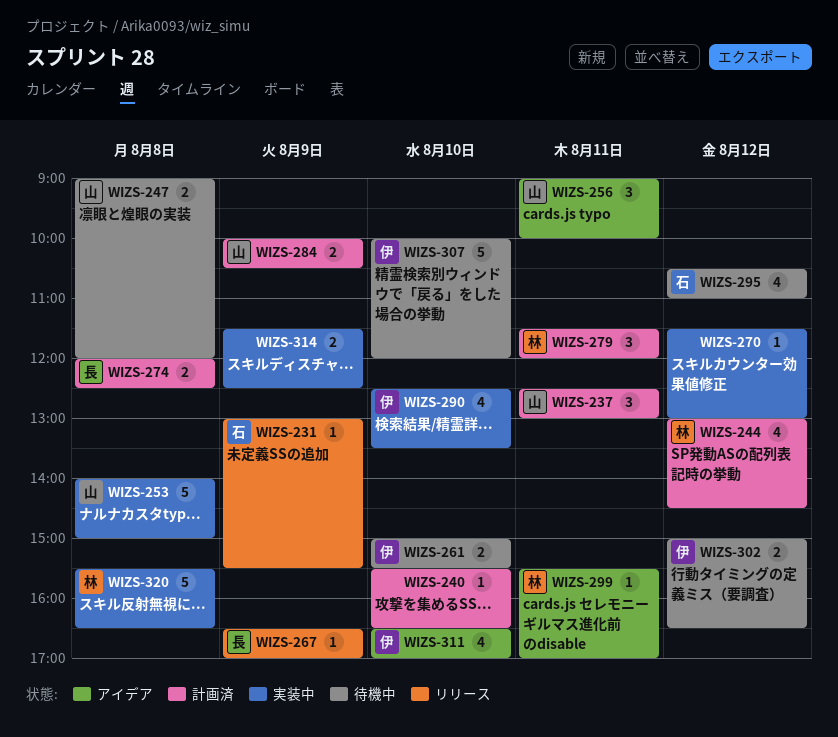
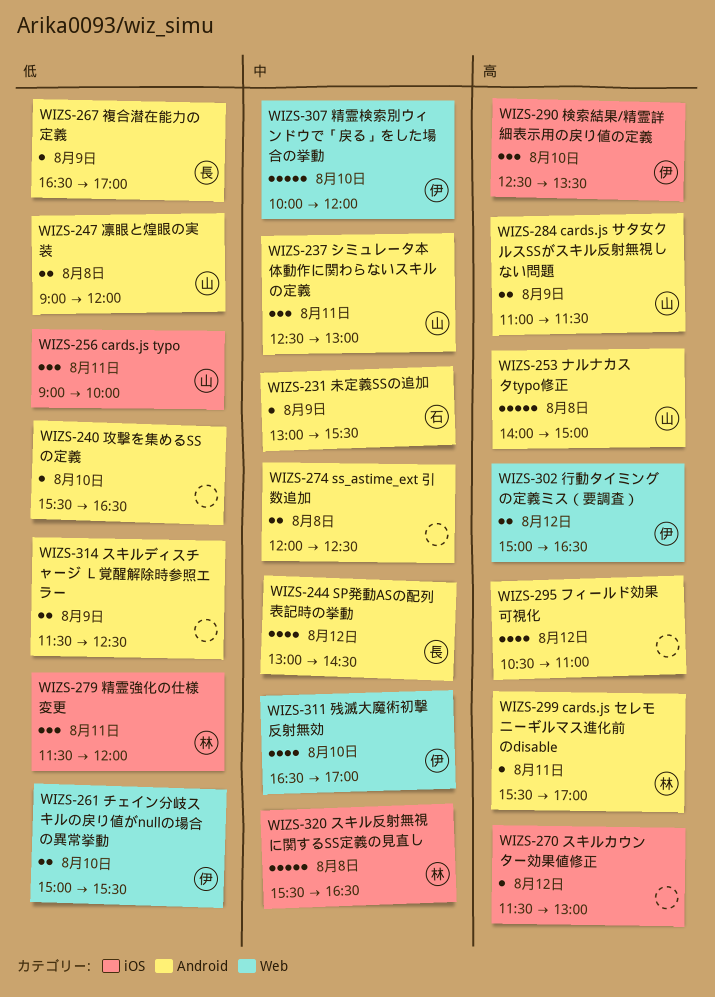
WIZS-244, owner: 林 -> 長
WIZS-274, owner: 長 -> none
WIZS-284, begins: 10:00 -> 11:00
WIZS-284, ends: 10:30 -> 11:30
WIZS-290, estimate: 4 -> 3
WIZS-295, owner: 石 -> none

